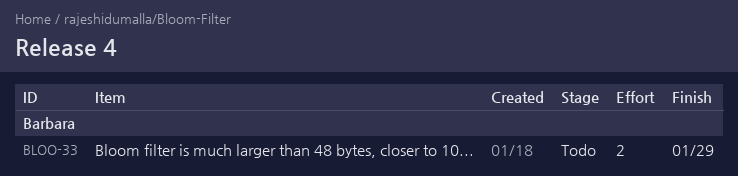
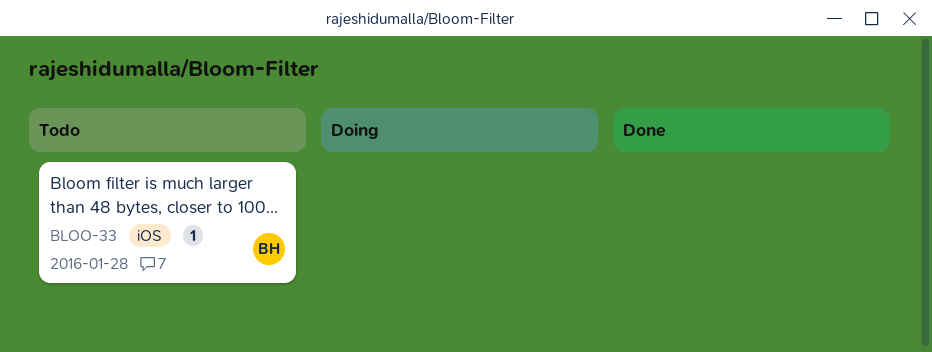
BLOO-33, estimate: 2 -> 1
BLOO-33, due: Jan 29 -> Jan 28

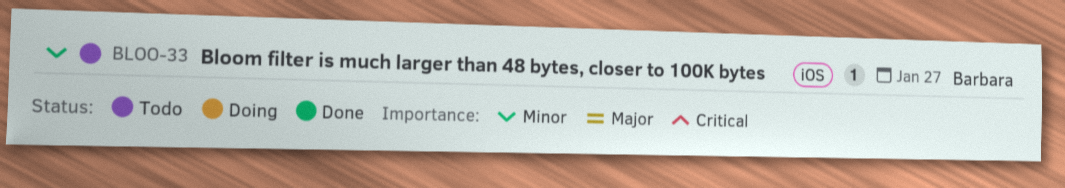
BLOO-33, due: Jan 28 -> Jan 27

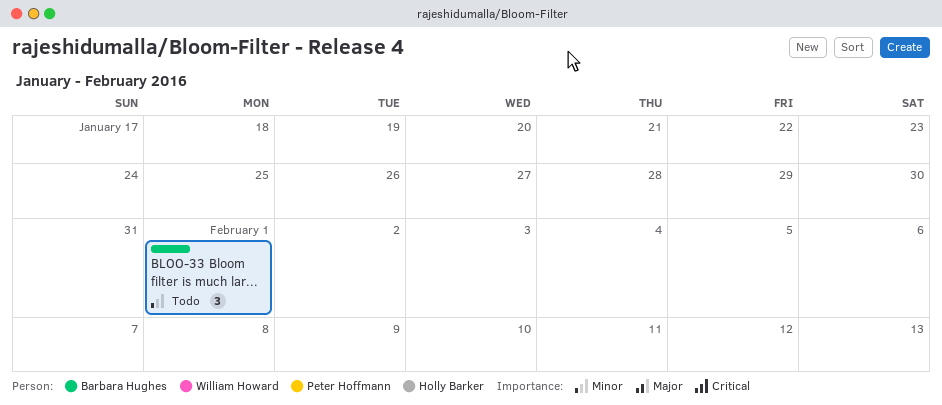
BLOO-33, estimate: 1 -> 3
BLOO-33, due: Jan 27 -> Feb 1

